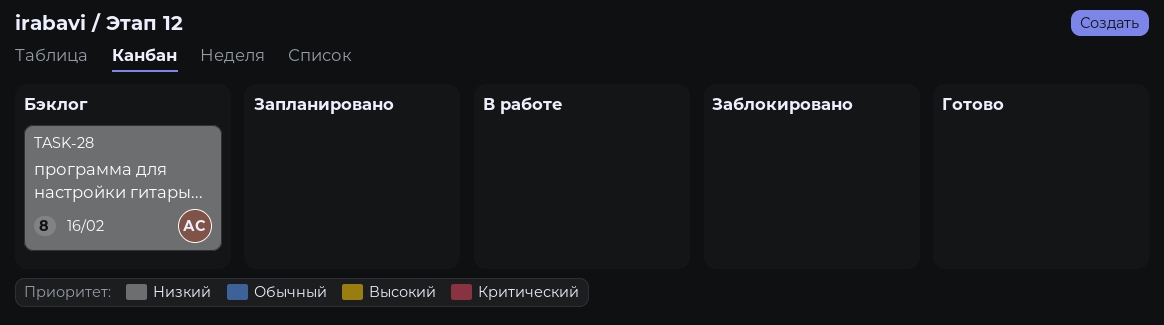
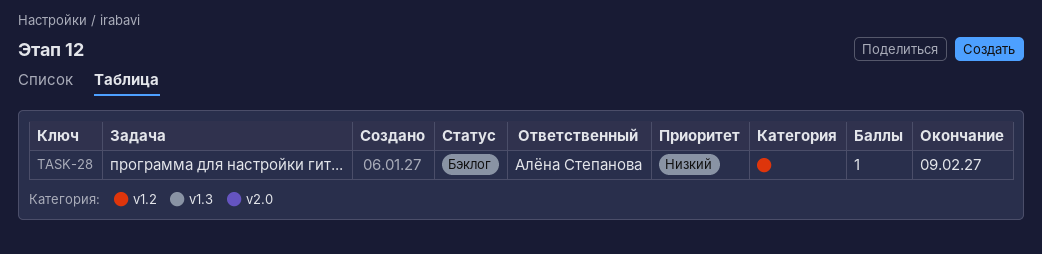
TASK-28, estimate: 8 -> 1
TASK-28, due: Feb 16 -> Feb 9

